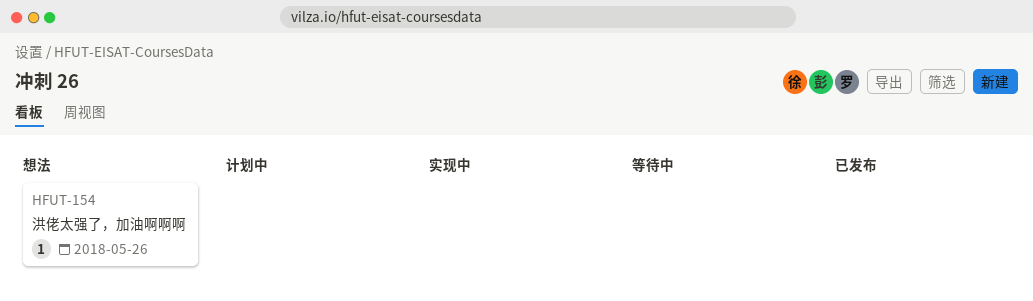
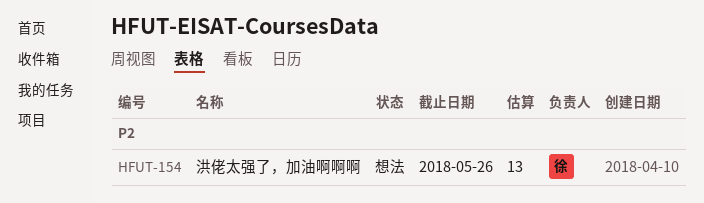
HFUT-154, estimate: 1 -> 13

